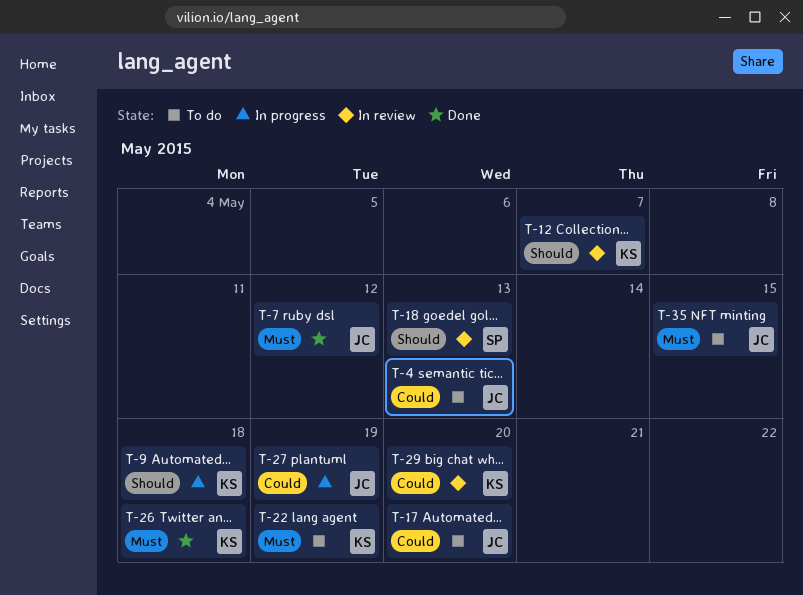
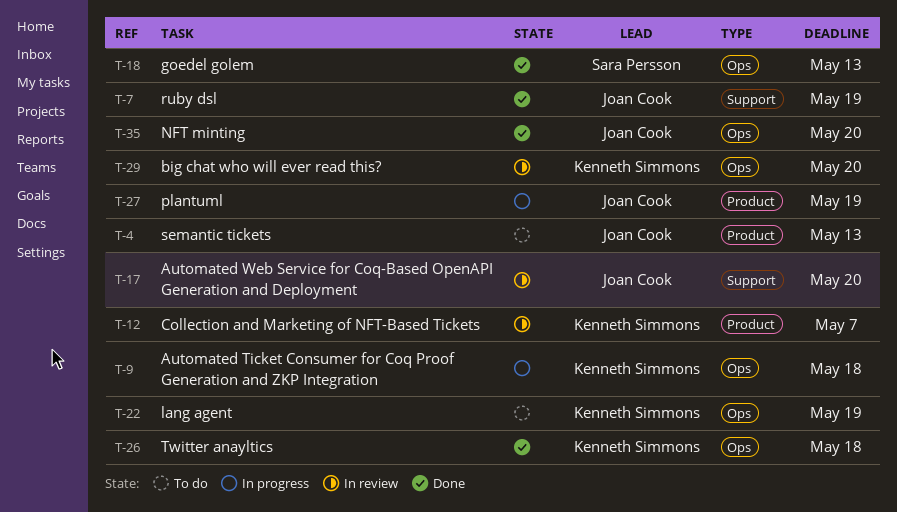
T-7, due: May 12 -> May 19
T-17, status: To do -> In review
T-18, status: In review -> Done
T-35, status: To do -> Done
T-35, due: May 15 -> May 20

